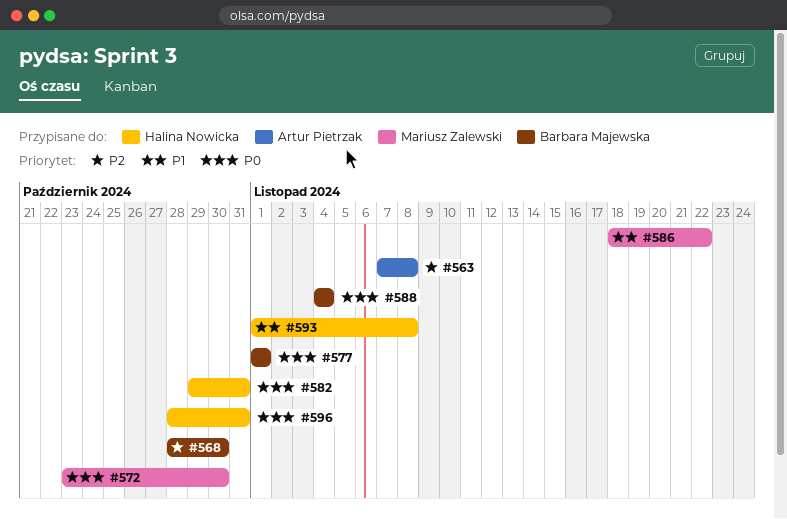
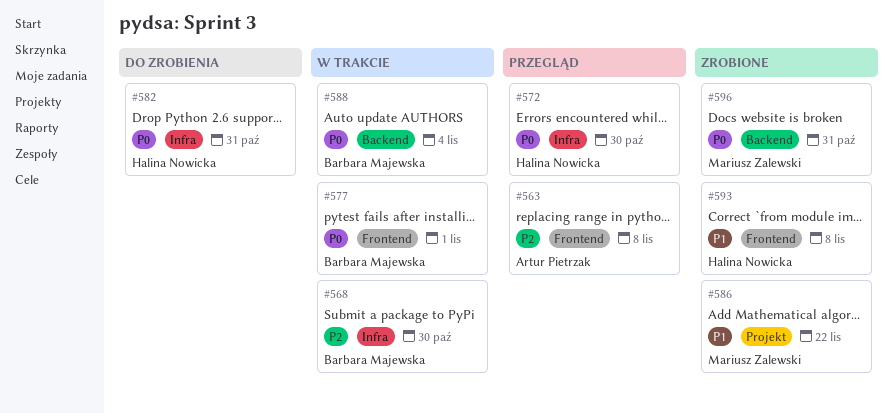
#572, owner: Mariusz Zalewski -> Halina Nowicka
#596, owner: Halina Nowicka -> Mariusz Zalewski

